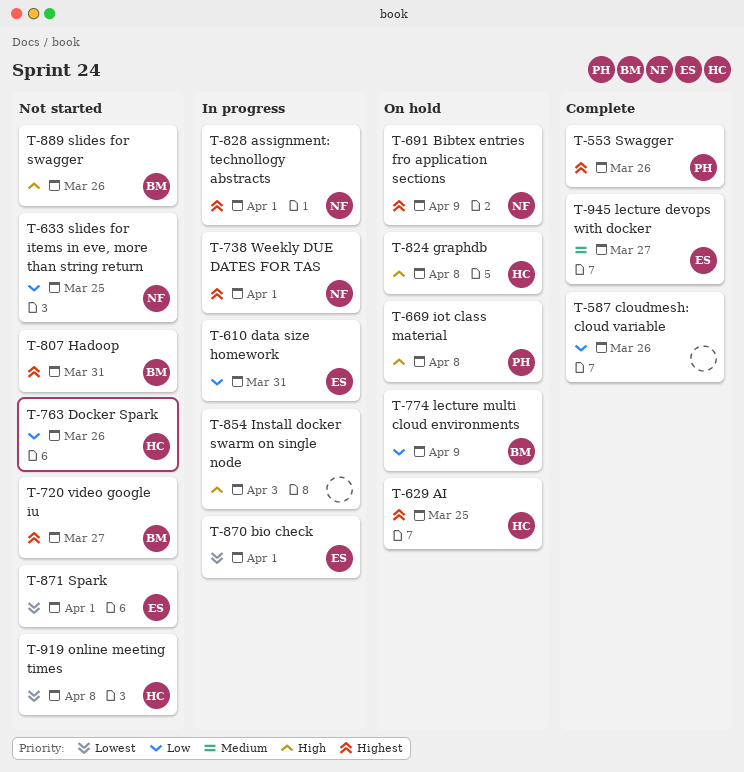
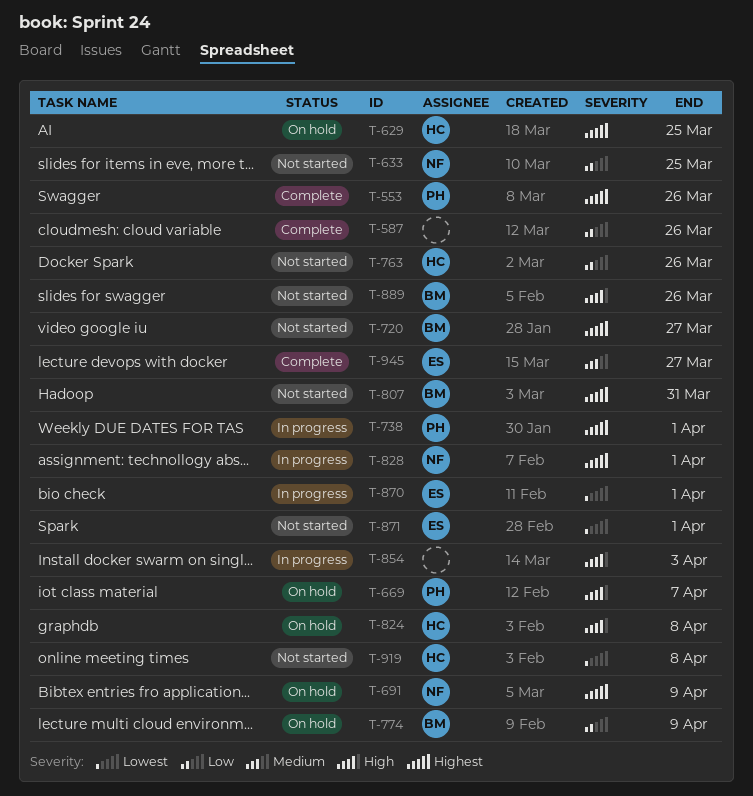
T-610: present -> none
T-669, due: Apr 8 -> Apr 7
T-738, owner: NF -> PH

